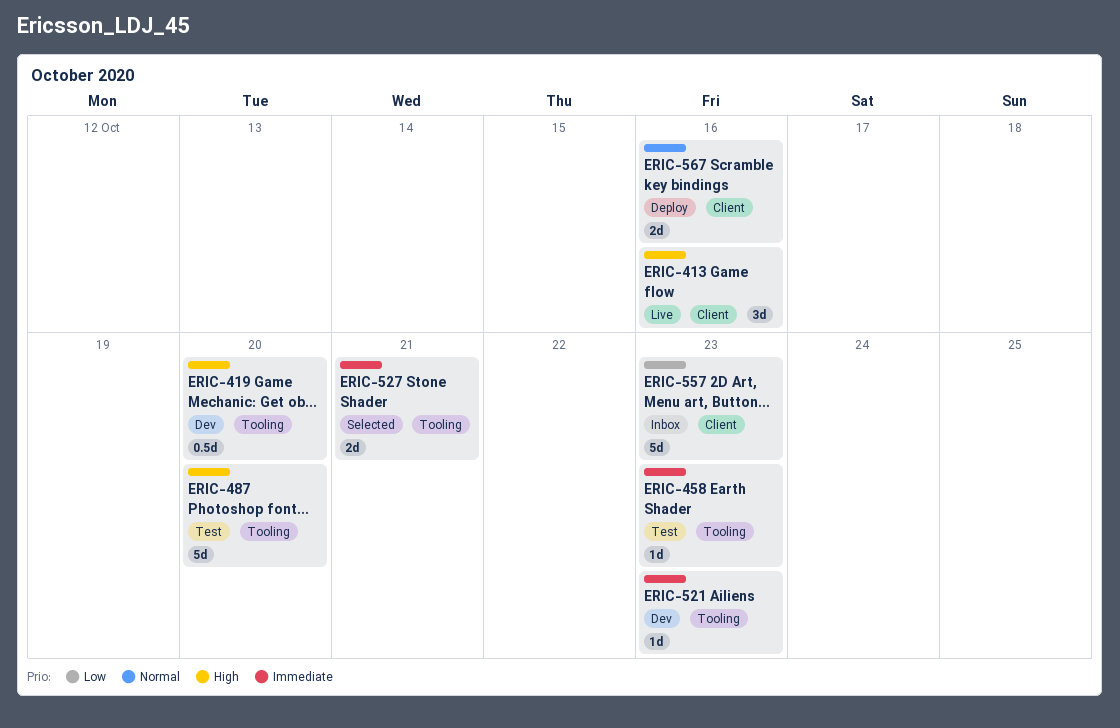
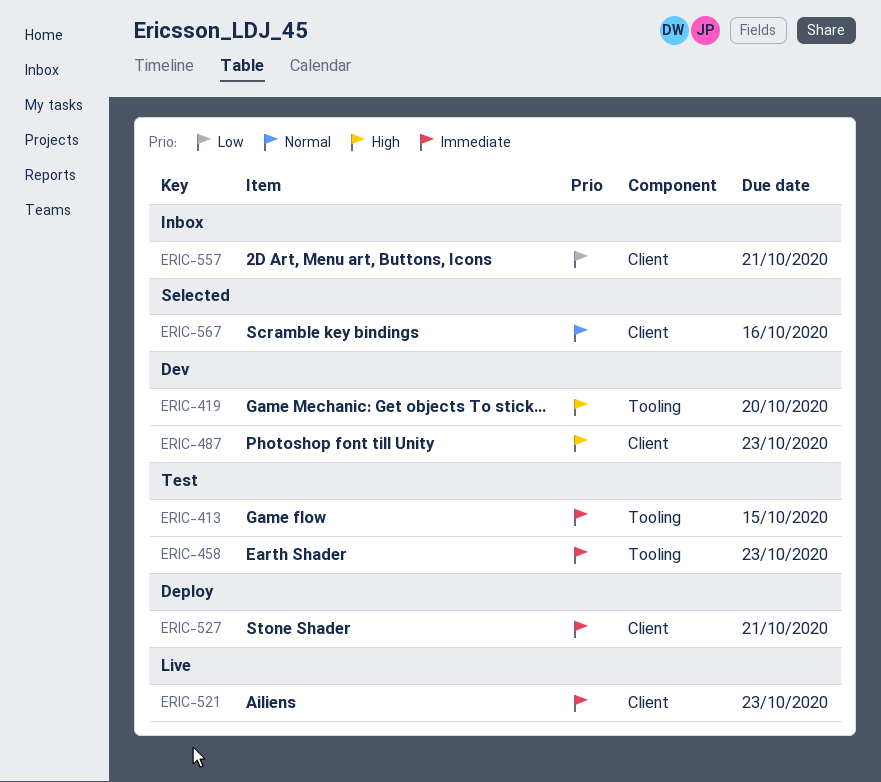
ERIC-413, status: Live -> Test
ERIC-413, priority: High -> Immediate
ERIC-413, label: Client -> Tooling
ERIC-413, due: Oct 16 -> Oct 15
ERIC-487, status: Test -> Dev
ERIC-487, label: Tooling -> Client
ERIC-487, due: Oct 20 -> Oct 23
ERIC-521, status: Dev -> Live
ERIC-521, label: Tooling -> Client
ERIC-527, status: Selected -> Deploy
ERIC-527, label: Tooling -> Client
ERIC-557, due: Oct 23 -> Oct 21
ERIC-567, status: Deploy -> Selected

